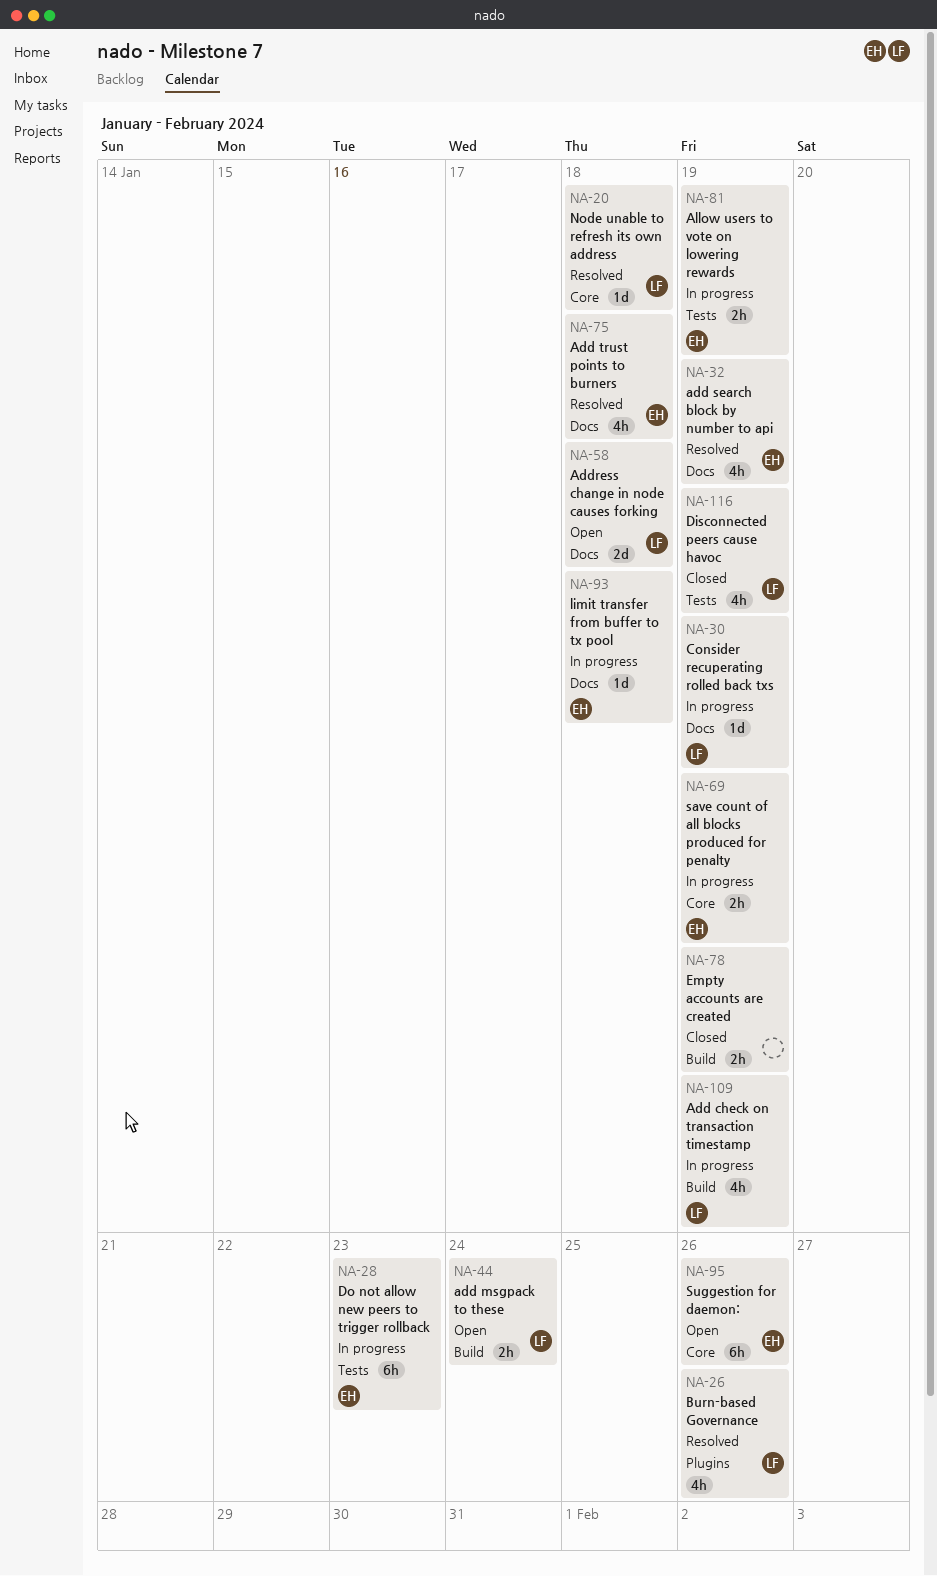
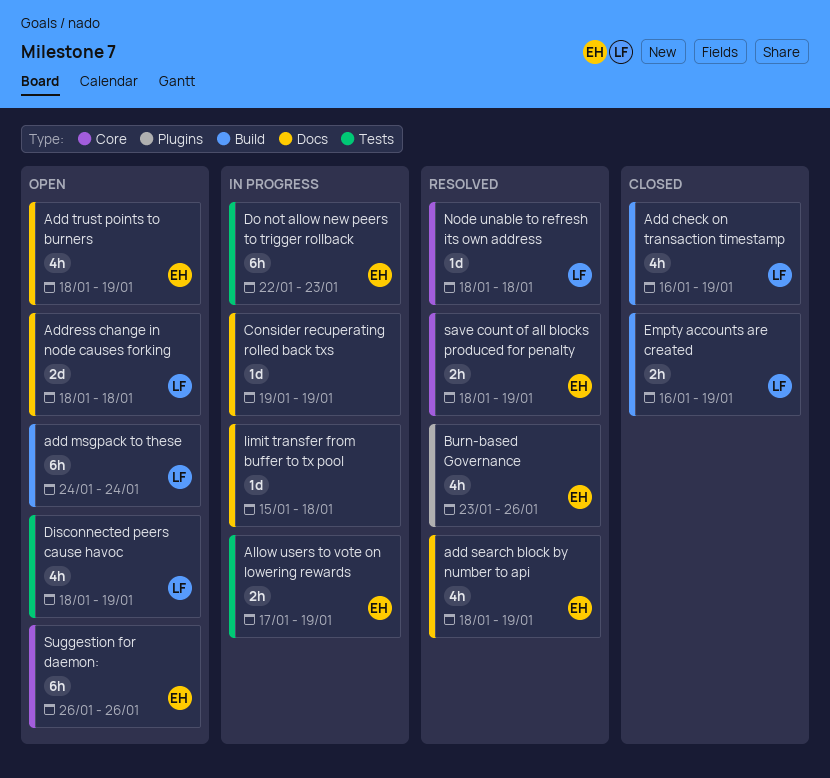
Add check on transaction timestamp, status: In progress -> Closed
add msgpack to these, estimate: 2h -> 6h
Add trust points to burners, status: Resolved -> Open
Add trust points to burners, due: Jan 18 -> Jan 19
Burn-based Governance, owner: LF -> EH
Consider recuperating rolled back txs, owner: LF -> none
Disconnected peers cause havoc, status: Closed -> Open
Empty accounts are created, owner: none -> LF
limit transfer from buffer to tx pool, owner: EH -> none
save count of all blocks produced for penalty, status: In progress -> Resolved

